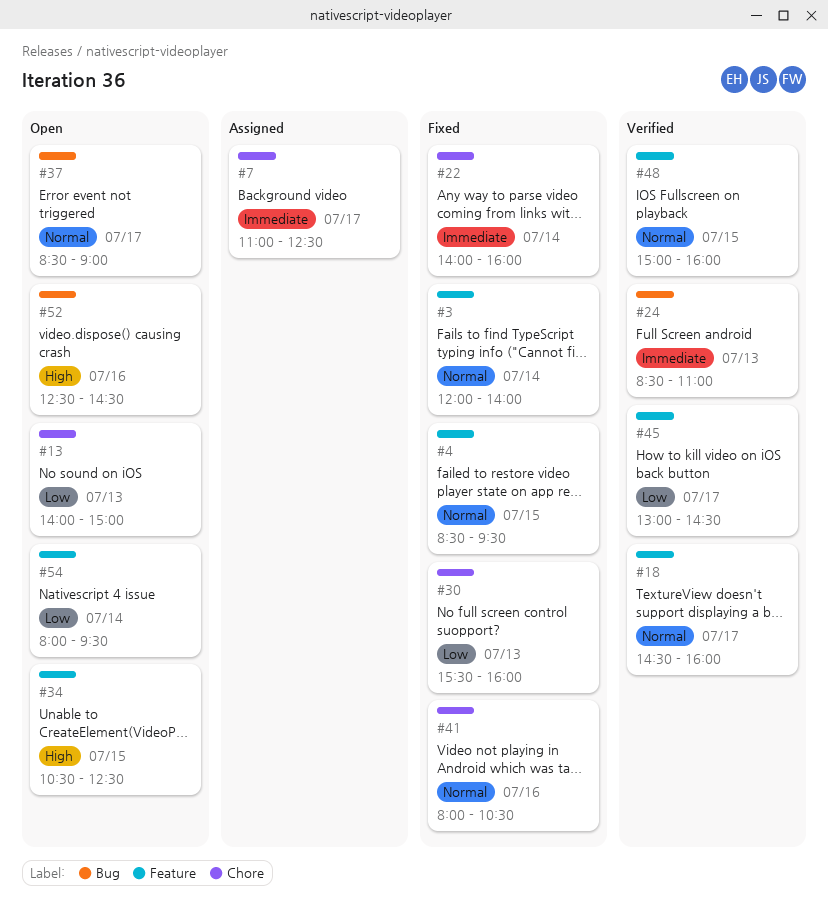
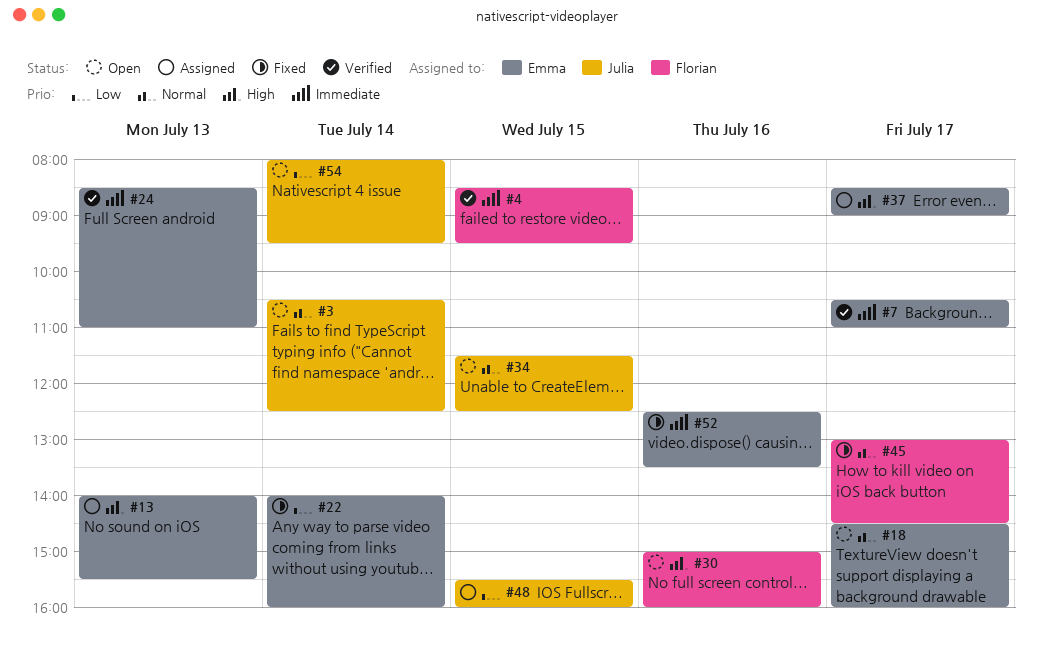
#3, status: Fixed -> Open
#3, begins: 12:00 -> 10:30
#3, ends: 14:00 -> 12:30
#4, status: Fixed -> Verified
#4, priority: Normal -> Immediate
#7, status: Assigned -> Verified
#7, begins: 11:00 -> 10:30
#7, ends: 12:30 -> 11:00
#13, status: Open -> Assigned
#13, priority: Low -> High
#13, ends: 15:00 -> 15:30
#18, status: Verified -> Open
#22, priority: Immediate -> Low
#30, status: Fixed -> Open
#30, priority: Low -> High
#30, day: Jul 13 -> Jul 16
#30, begins: 15:30 -> 15:00
#34, priority: High -> Normal
#34, begins: 10:30 -> 11:30
#37, status: Open -> Assigned
#37, priority: Normal -> High
#41: present -> none
#45, status: Verified -> Fixed
#45, priority: Low -> Normal
#48, status: Verified -> Assigned
#48, priority: Normal -> Low
#48, begins: 15:00 -> 15:30
#52, status: Open -> Fixed
#52, priority: High -> Immediate
#52, ends: 14:30 -> 13:30

